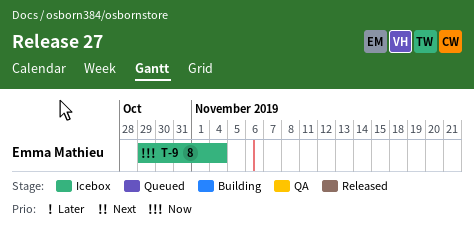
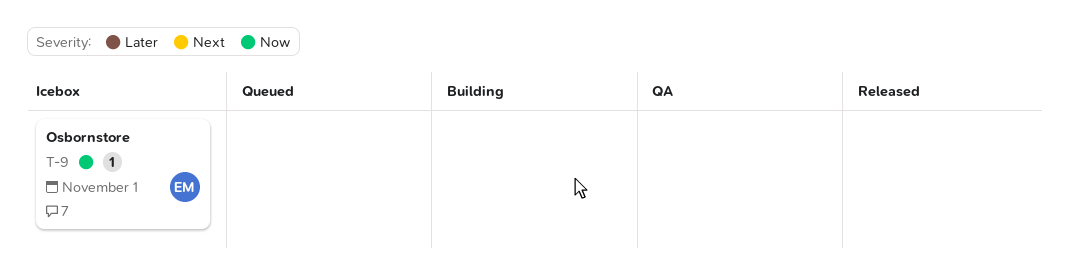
T-9, estimate: 8 -> 1
T-9, due: Nov 4 -> Nov 1

